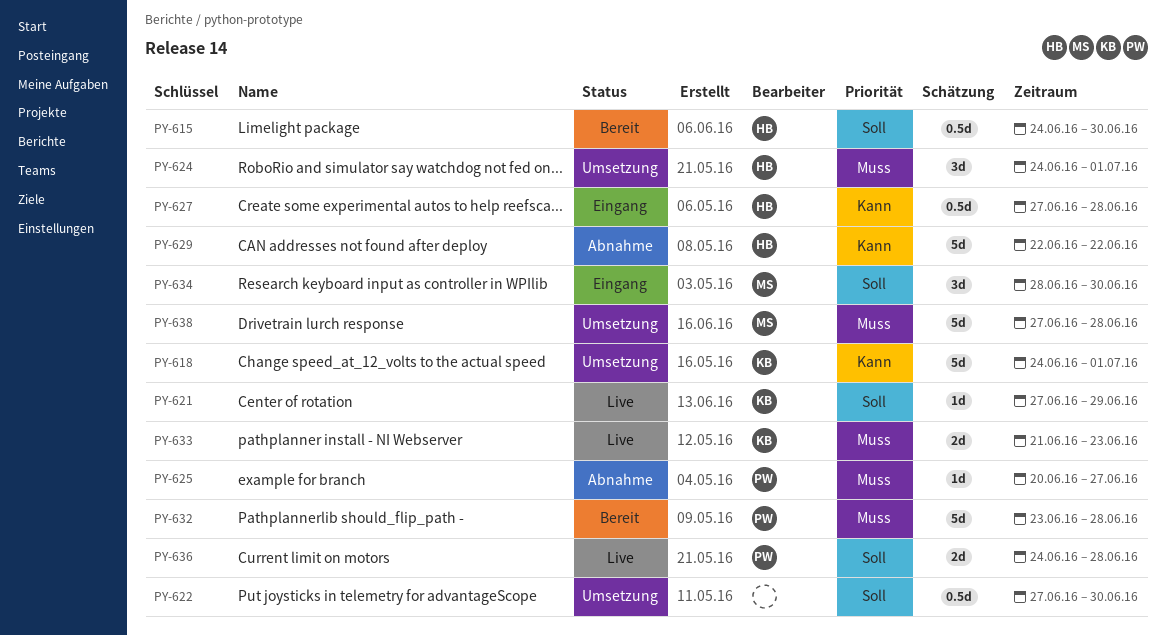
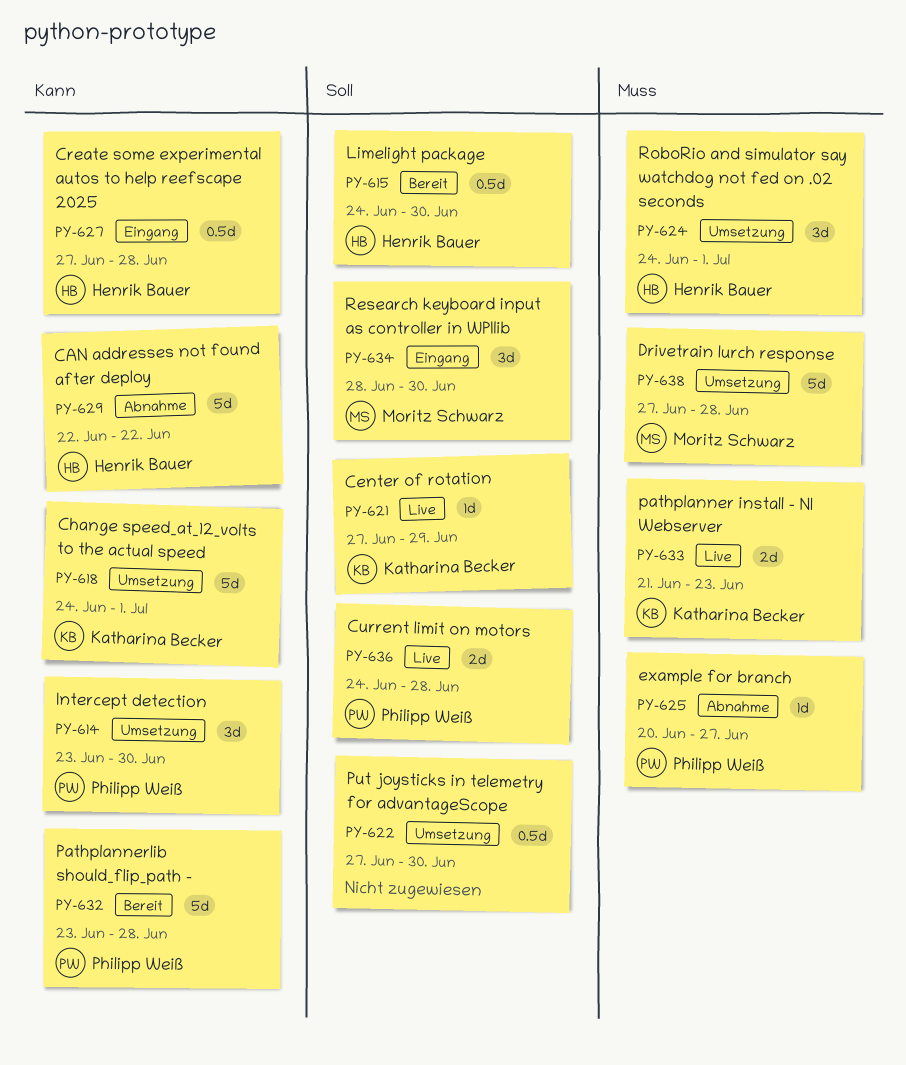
PY-614: none -> present
PY-632, priority: Muss -> Kann

